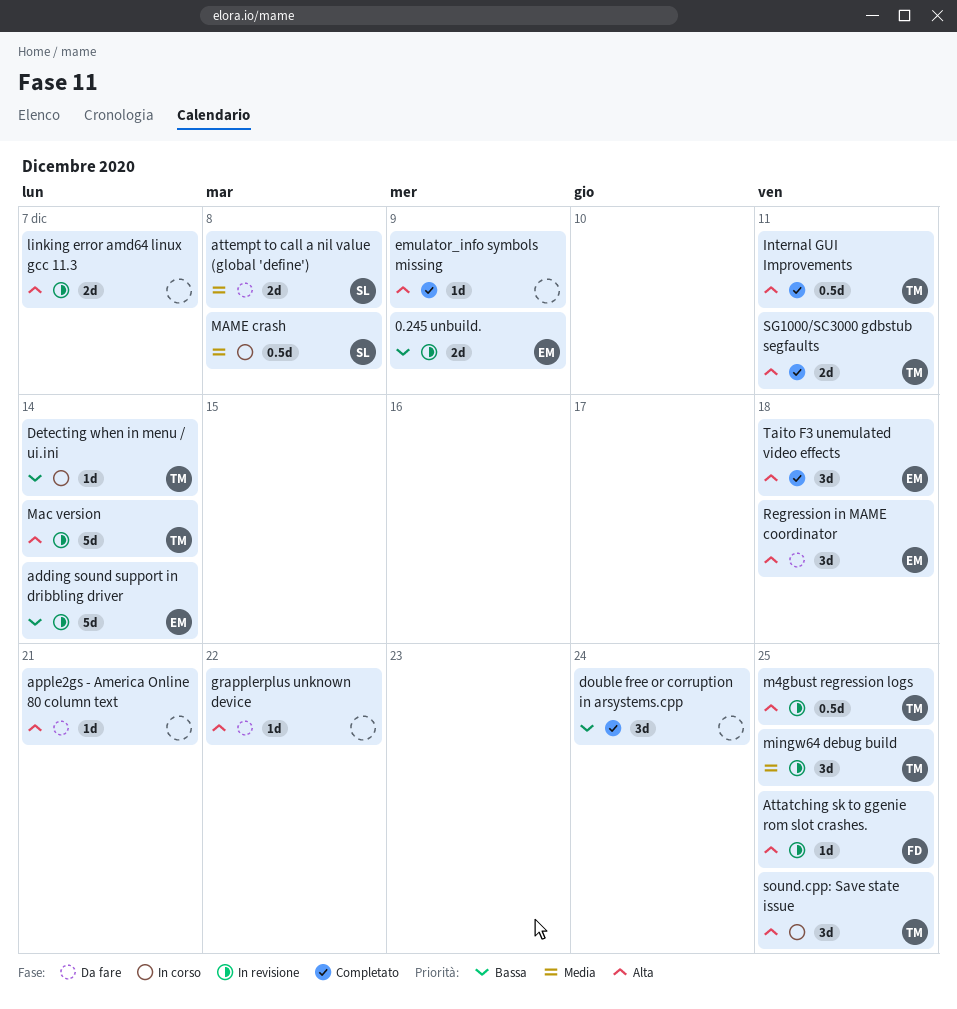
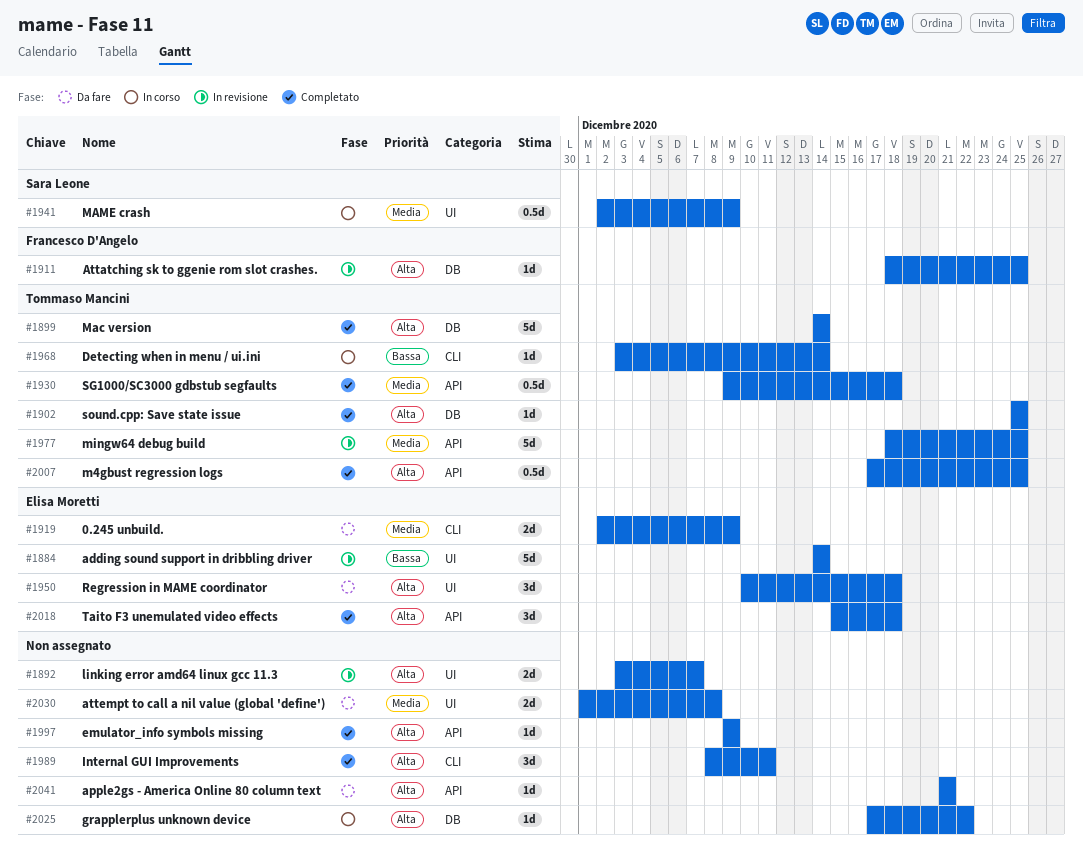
0.245 unbuild., status: In revisione -> Da fare
0.245 unbuild., priority: Bassa -> Media
attempt to call a nil value (global 'define'), owner: Sara Leone -> none
double free or corruption in arsystems.cpp: present -> none
grapplerplus unknown device, status: Da fare -> In corso
Internal GUI Improvements, owner: Tommaso Mancini -> none
Internal GUI Improvements, estimate: 0.5d -> 3d
m4gbust regression logs, status: In revisione -> Completato
Mac version, status: In revisione -> Completato
MAME crash, due: Dec 8 -> Dec 9
mingw64 debug build, estimate: 3d -> 5d
SG1000/SC3000 gdbstub segfaults, priority: Alta -> Media
SG1000/SC3000 gdbstub segfaults, estimate: 2d -> 0.5d
SG1000/SC3000 gdbstub segfaults, due: Dec 11 -> Dec 18
sound.cpp: Save state issue, status: In corso -> Completato
sound.cpp: Save state issue, estimate: 3d -> 1d

